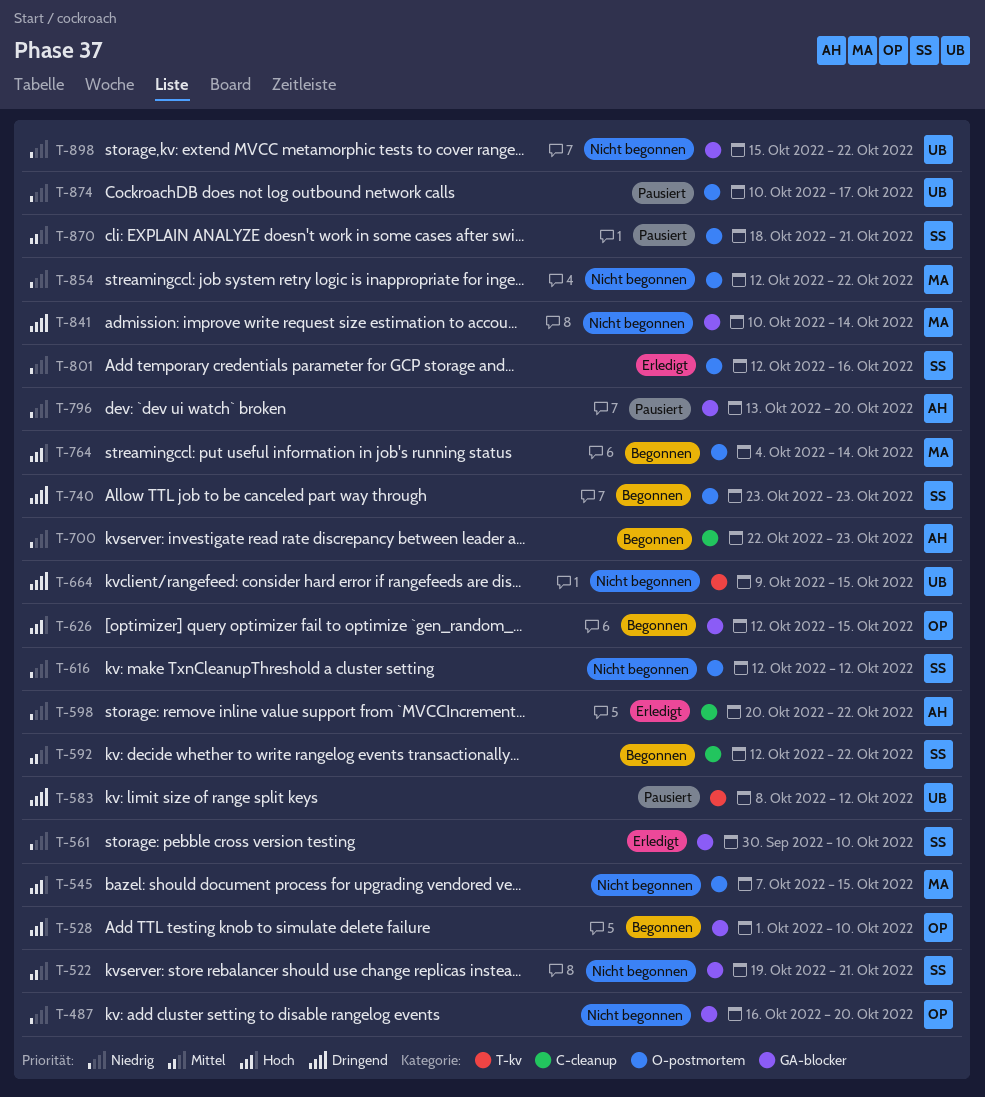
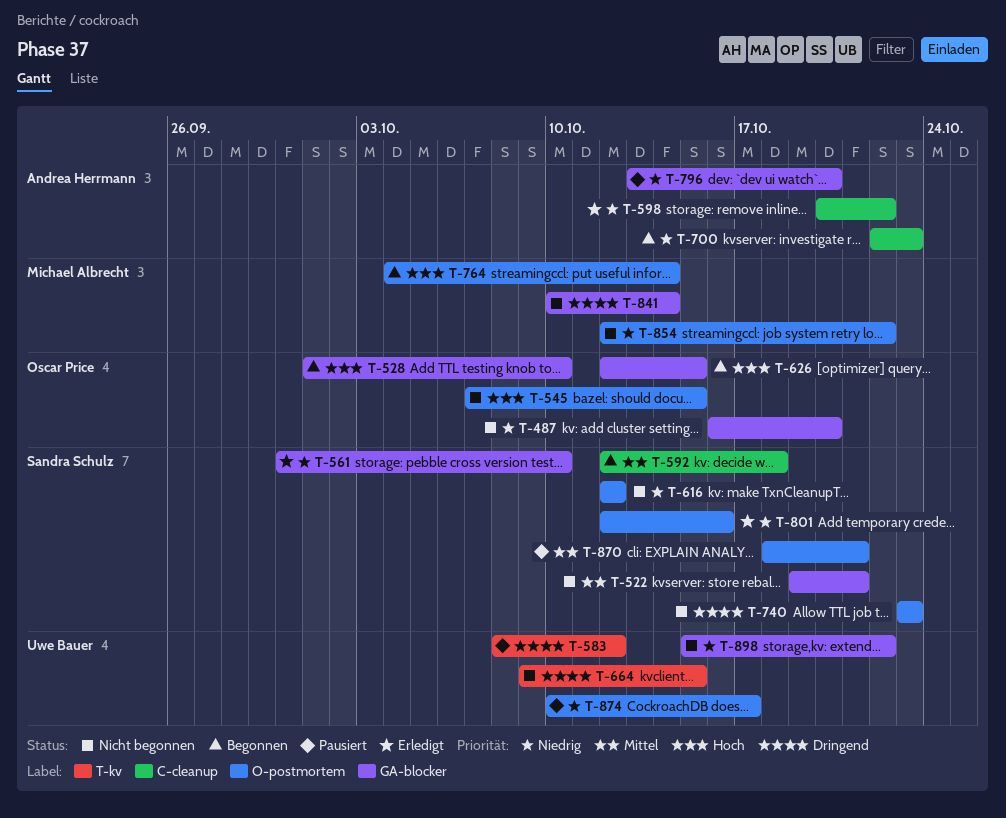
T-545, owner: Michael Albrecht -> Oscar Price
T-592, due: Oct 22 -> Oct 18
T-740, status: Begonnen -> Nicht begonnen

